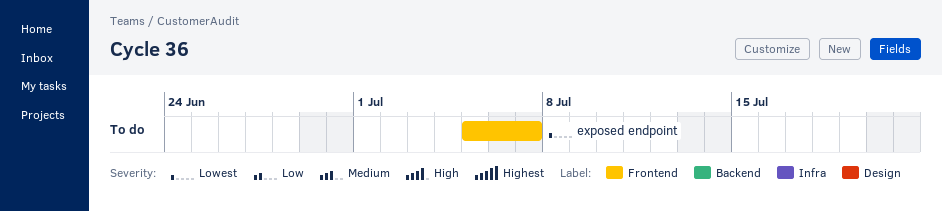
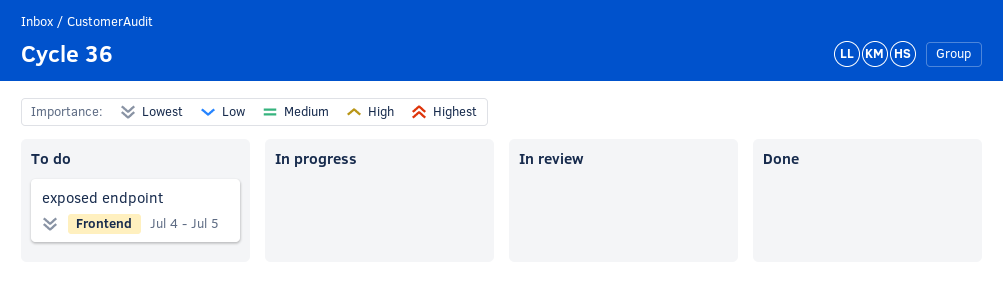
exposed endpoint, start: Jul 5 -> Jul 4
exposed endpoint, due: Jul 7 -> Jul 5

